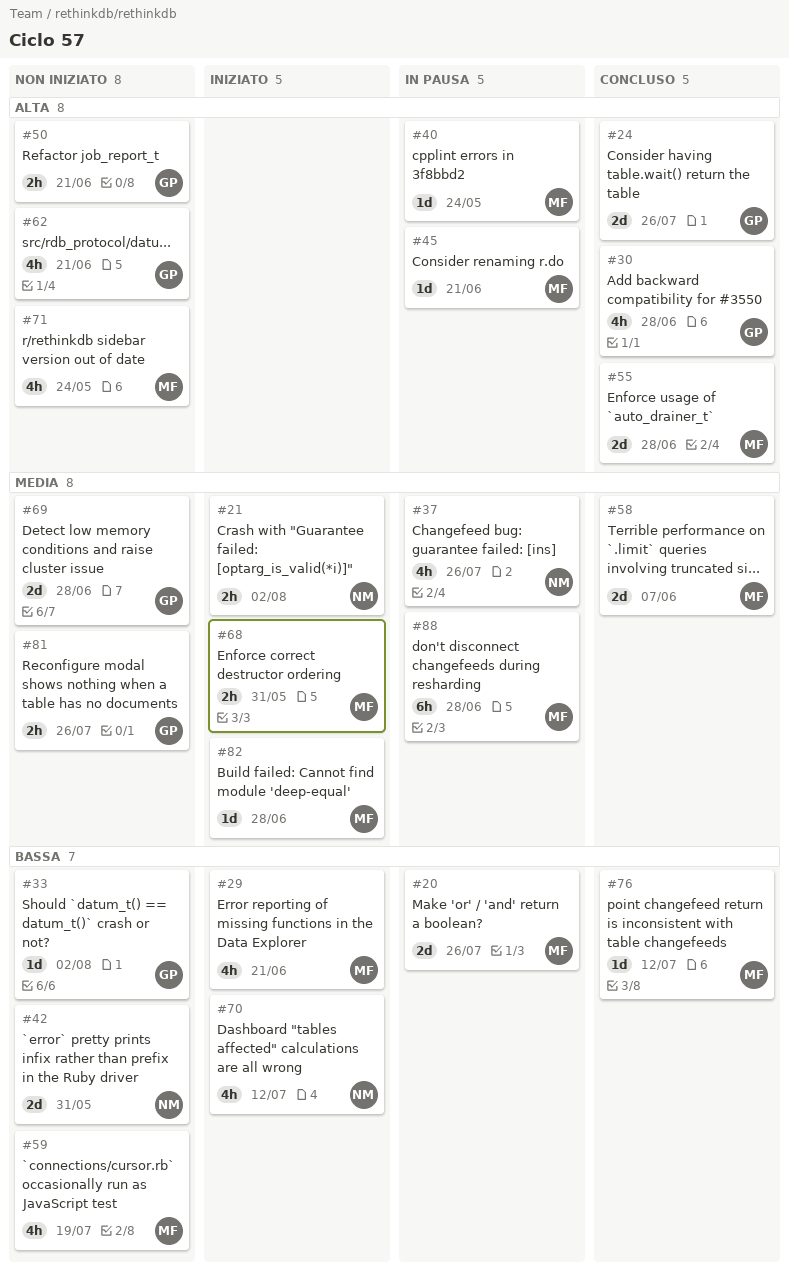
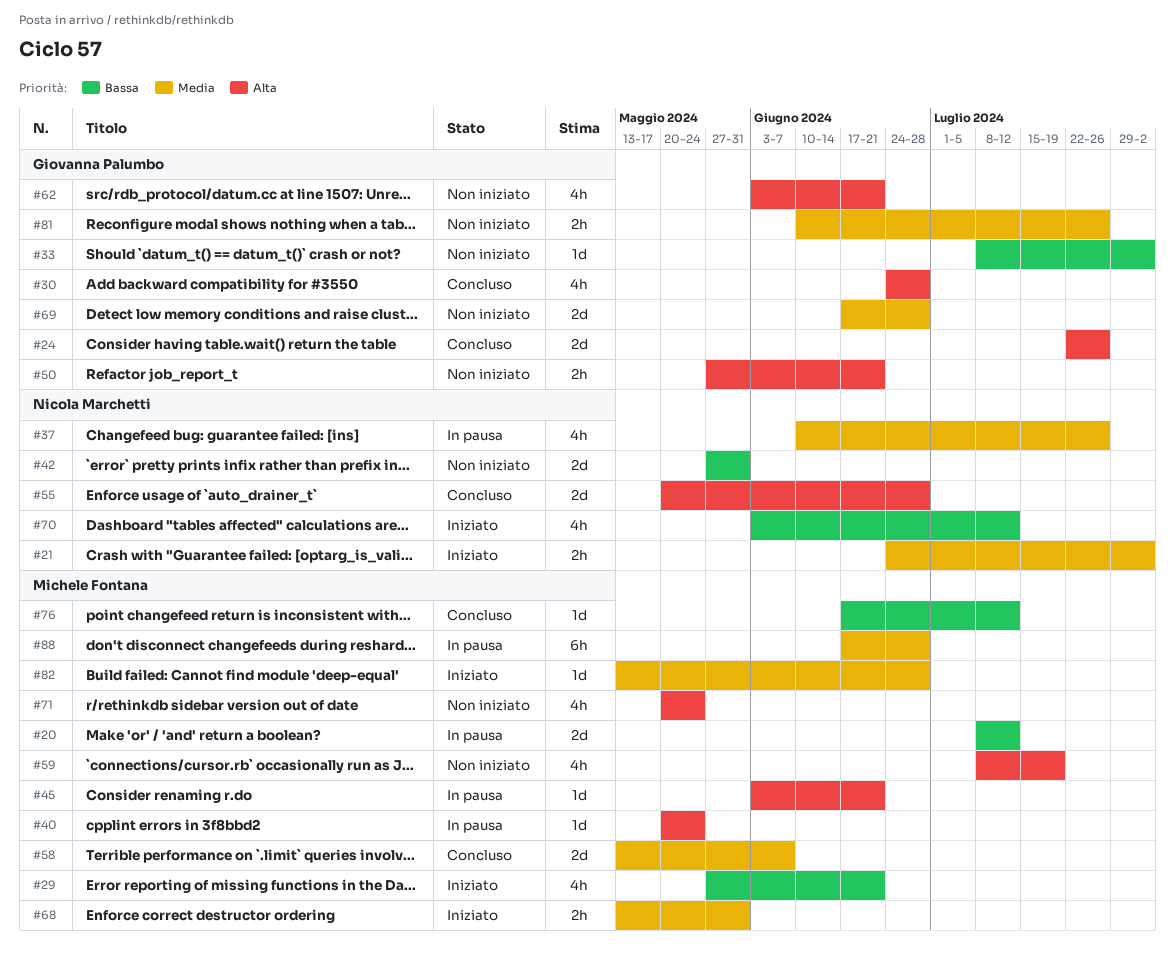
#20, due: Jul 26 -> Jul 12
#55, owner: Michele Fontana -> Nicola Marchetti
#59, priority: Bassa -> Alta

